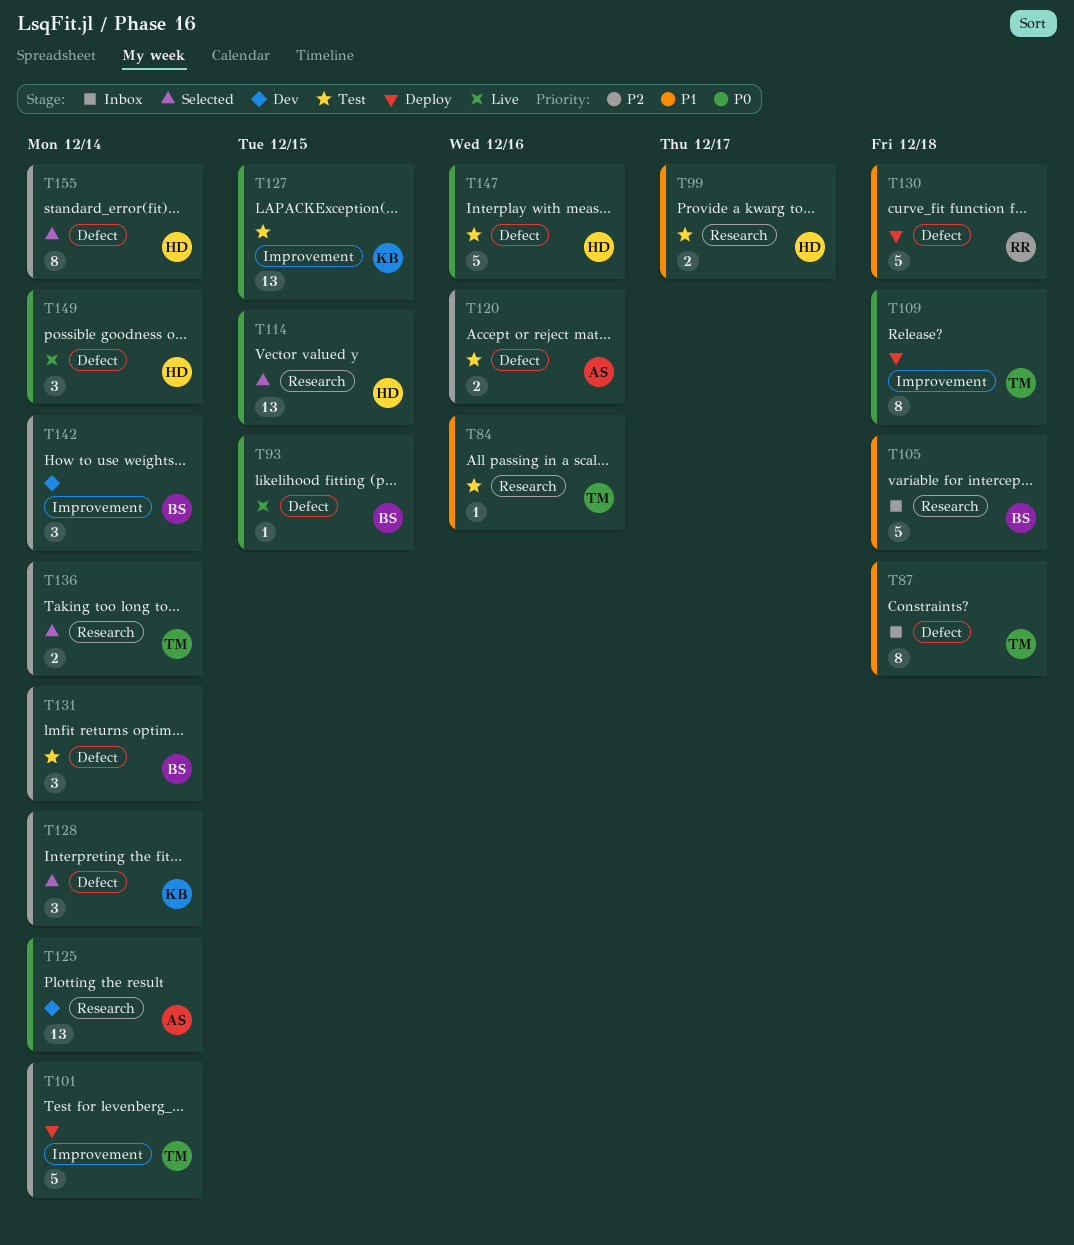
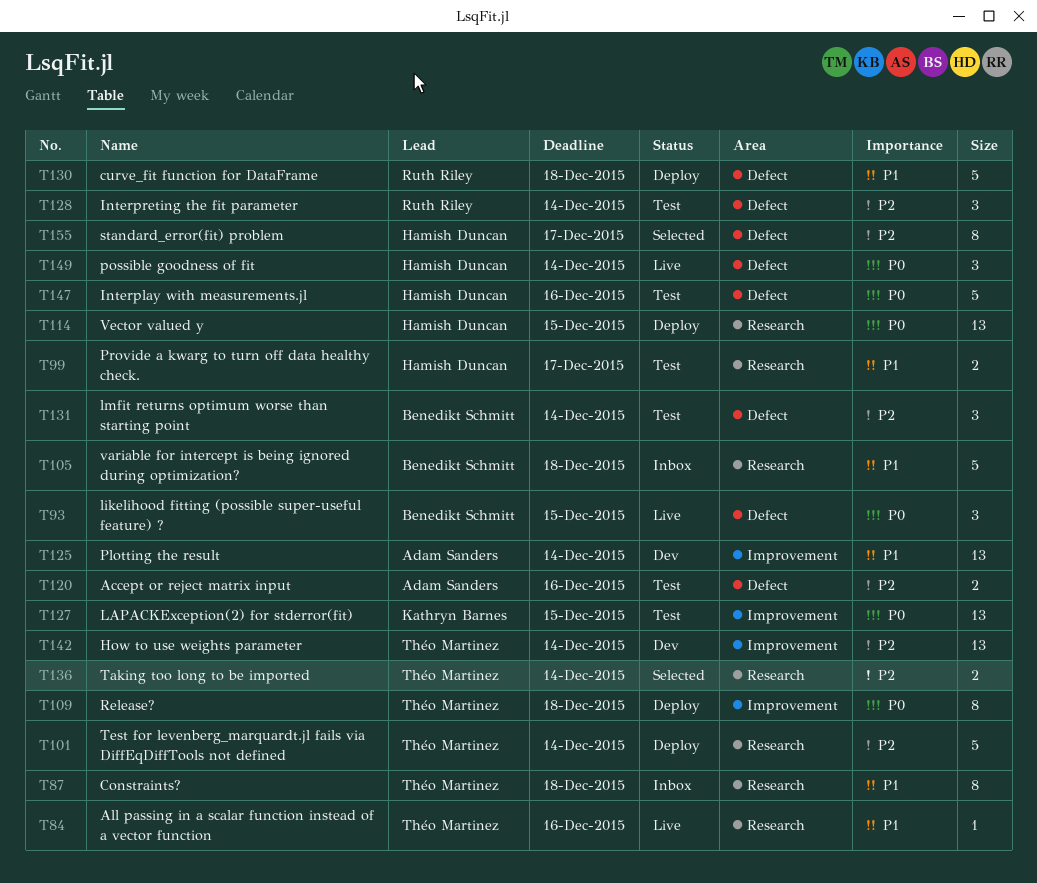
T84, status: Test -> Live
T87, label: Defect -> Research
T93, estimate: 1 -> 3
T101, label: Improvement -> Research
T114, status: Selected -> Deploy
T125, priority: P0 -> P1
T125, label: Research -> Improvement
T128, status: Selected -> Test
T128, owner: Kathryn Barnes -> Ruth Riley
T142, owner: Benedikt Schmitt -> Théo Martinez
T142, estimate: 3 -> 13
T155, due: Dec 14 -> Dec 17

